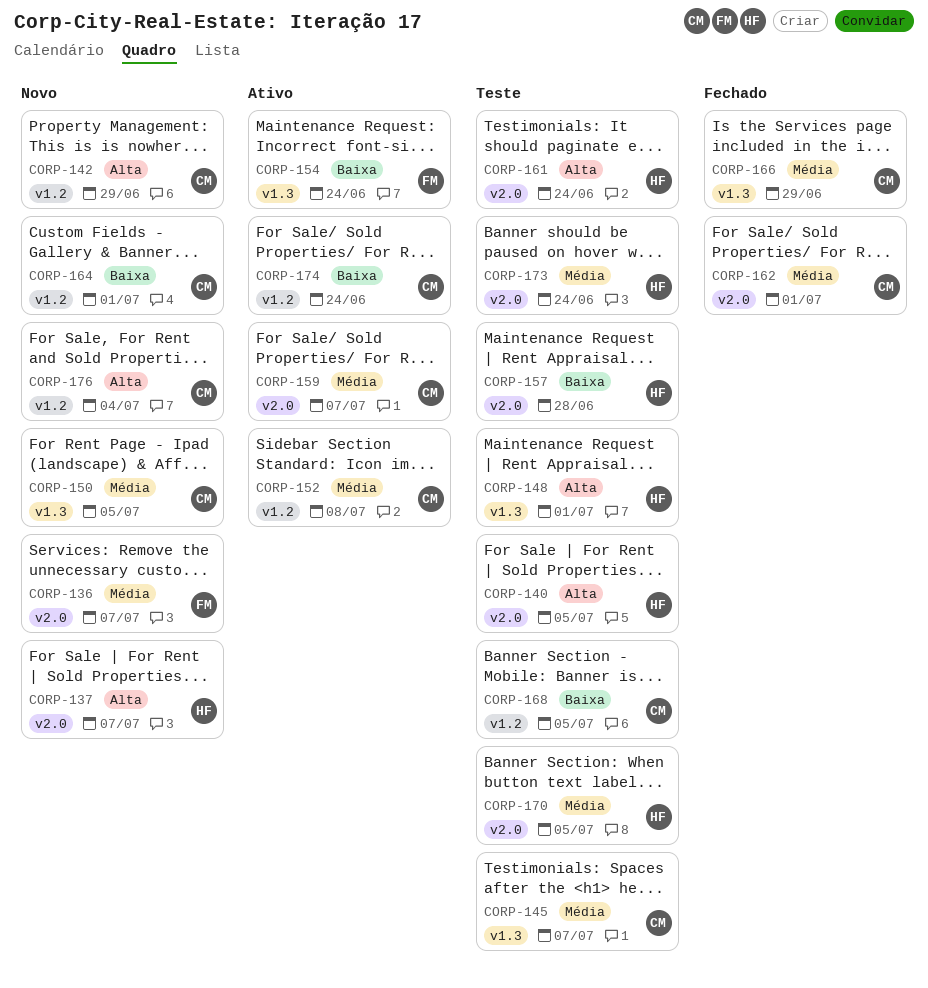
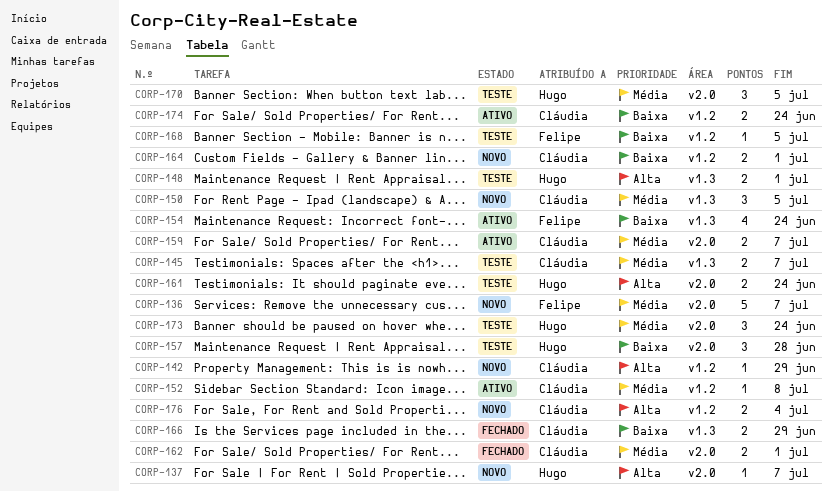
CORP-140: present -> none
CORP-166, priority: Média -> Baixa
CORP-168, owner: Cláudia -> Felipe

